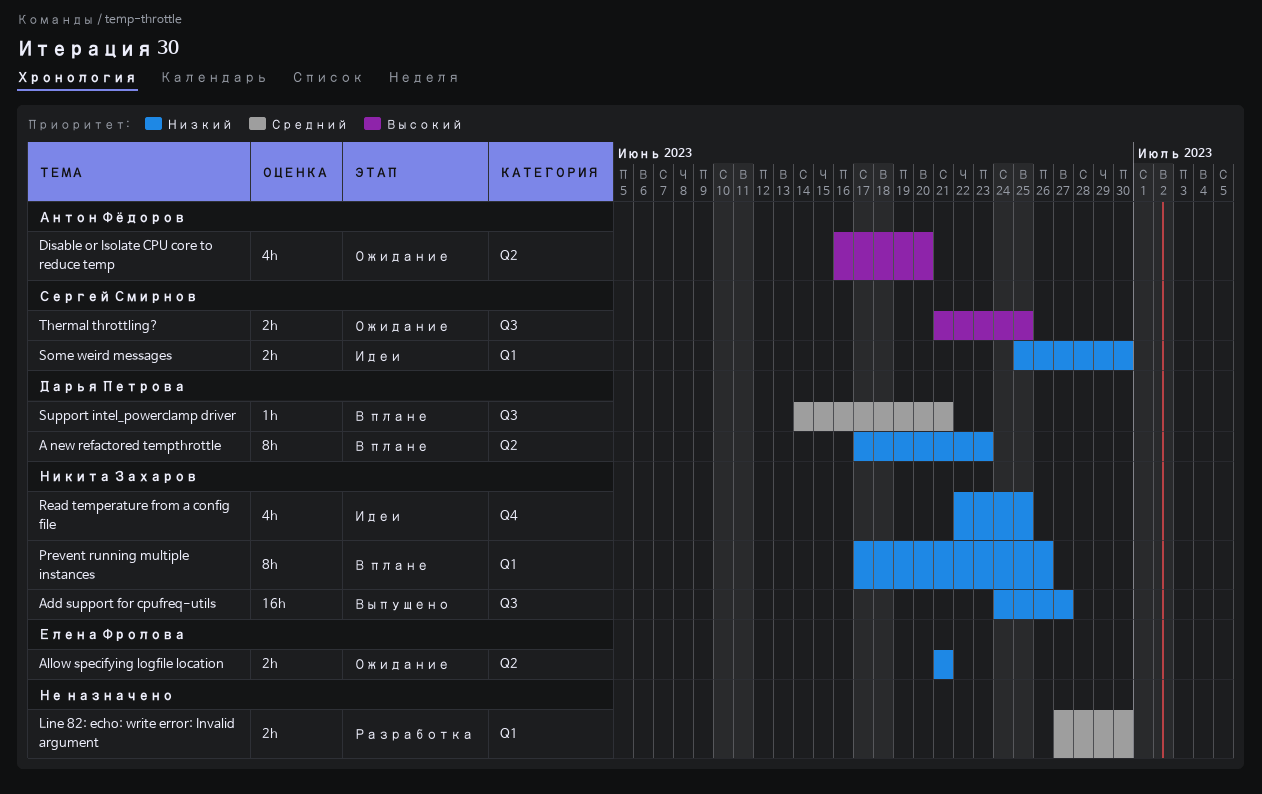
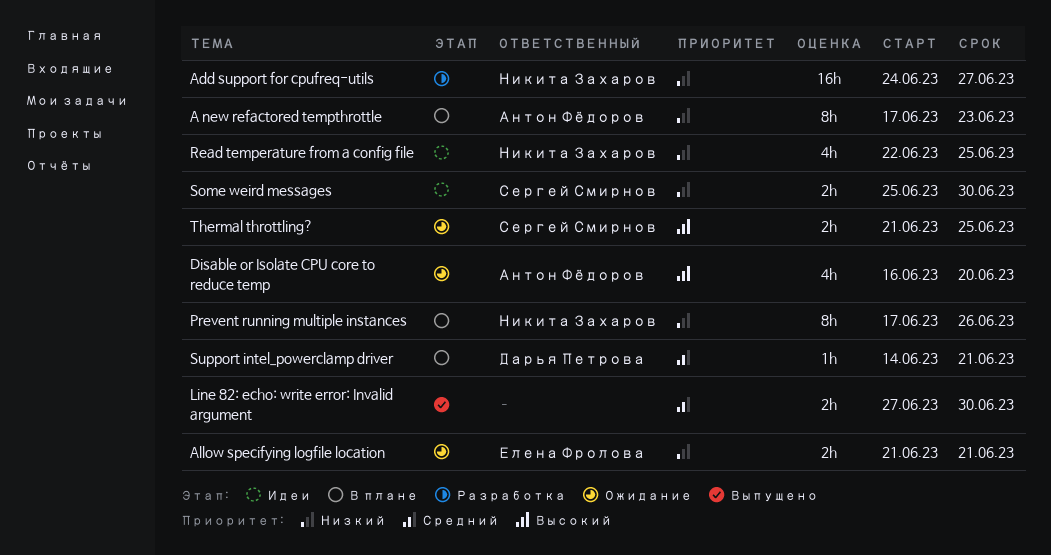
A new refactored tempthrottle, owner: Дарья Петрова -> Антон Фёдоров
Add support for cpufreq-utils, status: Выпущено -> Разработка
Line 82: echo: write error: Invalid argument, status: Разработка -> Выпущено

